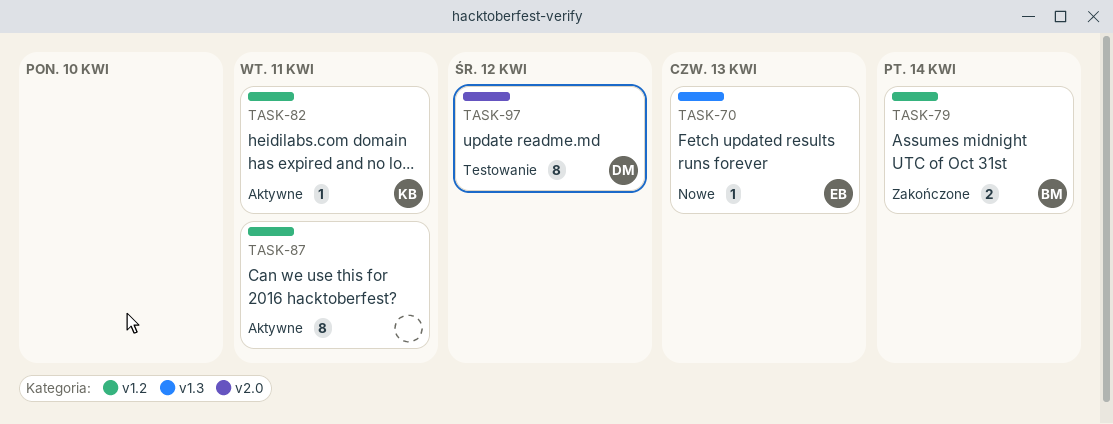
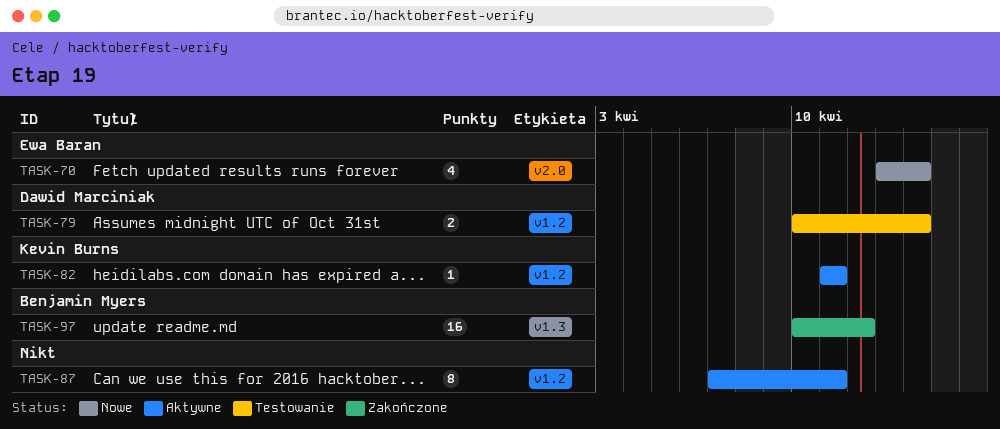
TASK-70, label: v1.3 -> v2.0
TASK-70, estimate: 1 -> 4
TASK-70, due: Apr 13 -> Apr 14
TASK-79, status: Zakończone -> Testowanie
TASK-79, owner: Benjamin Myers -> Dawid Marciniak
TASK-97, status: Testowanie -> Zakończone
TASK-97, owner: Dawid Marciniak -> Benjamin Myers
TASK-97, label: v2.0 -> v1.3
TASK-97, estimate: 8 -> 16

